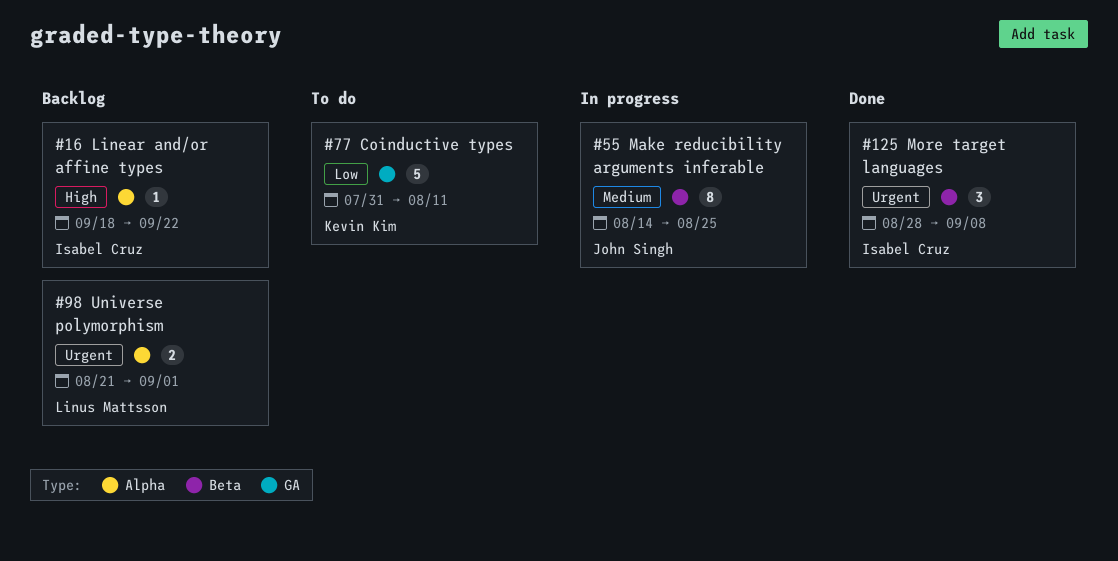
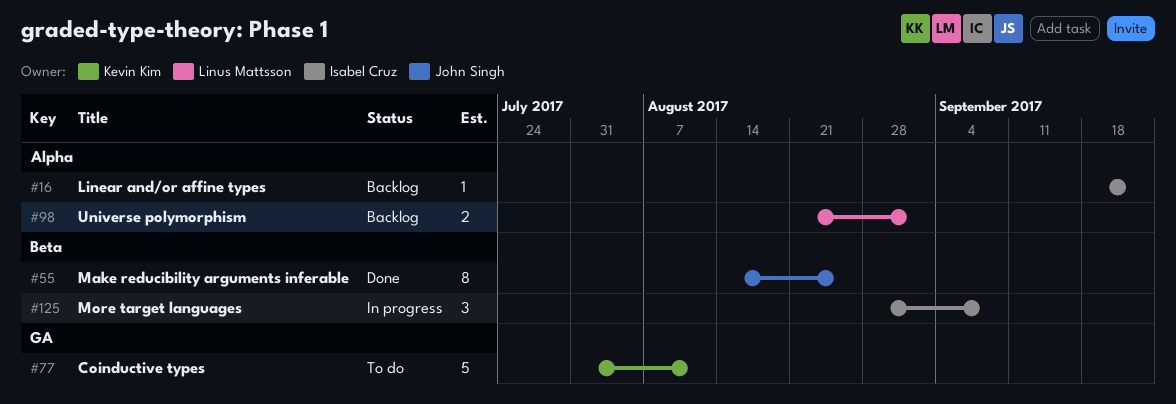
#55, status: In progress -> Done
#125, status: Done -> In progress

